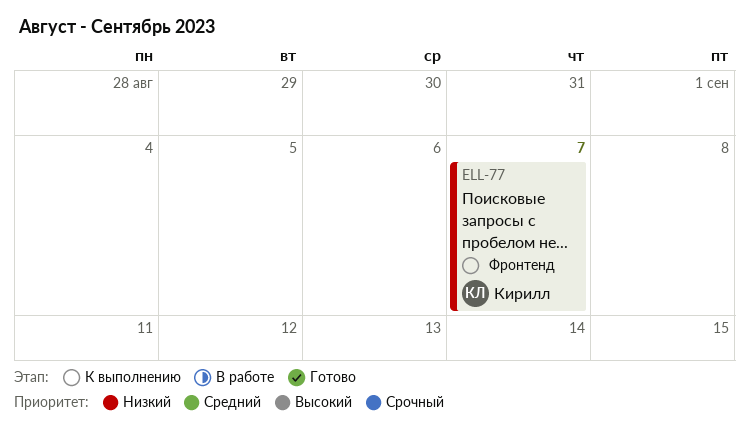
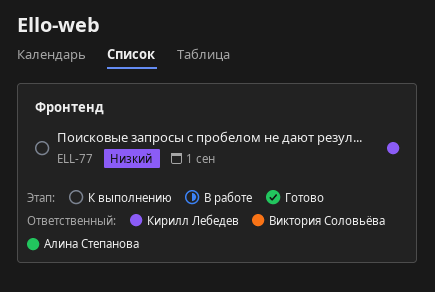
ELL-77, due: Sep 7 -> Sep 1

